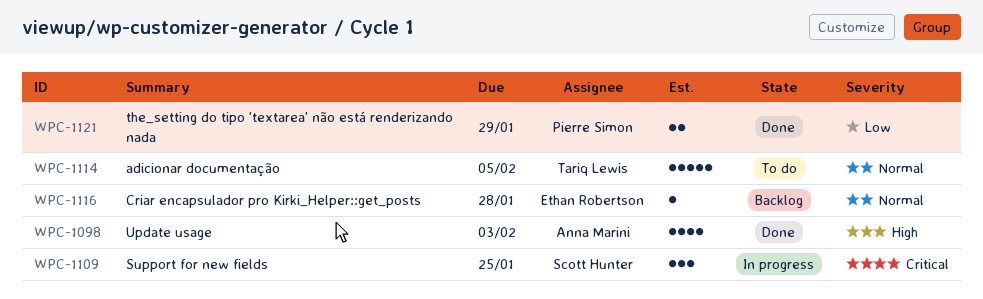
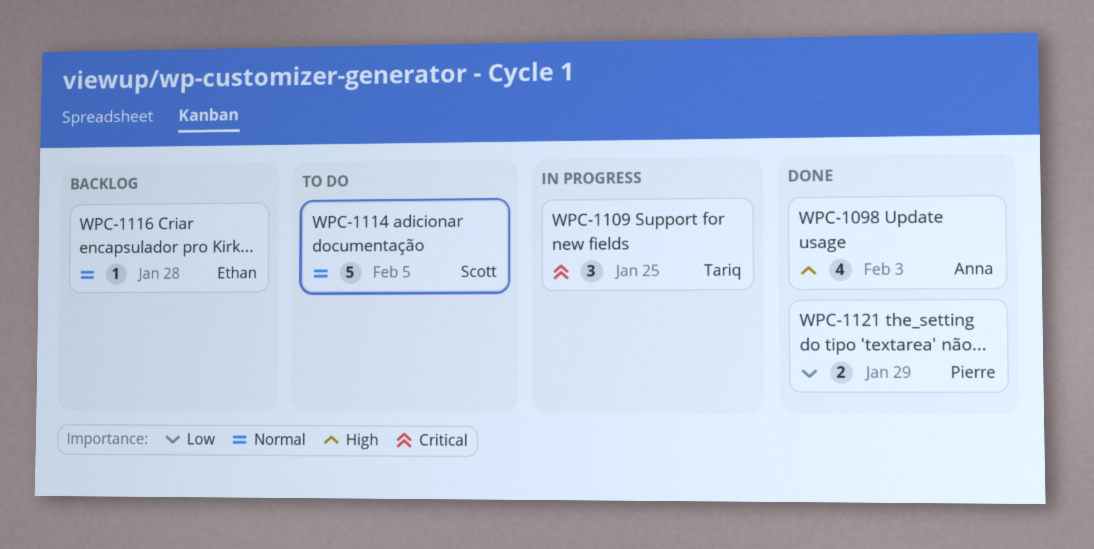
WPC-1109, owner: Scott Hunter -> Tariq Lewis
WPC-1114, owner: Tariq Lewis -> Scott Hunter

